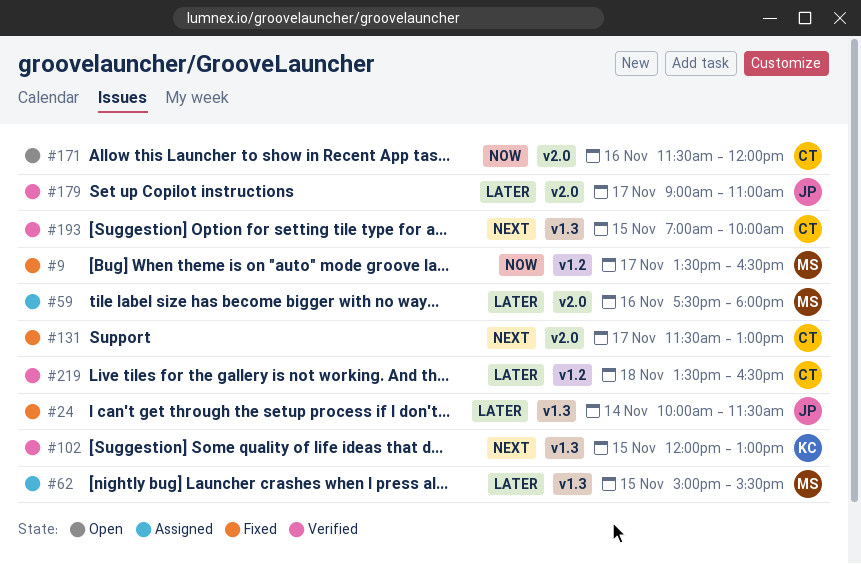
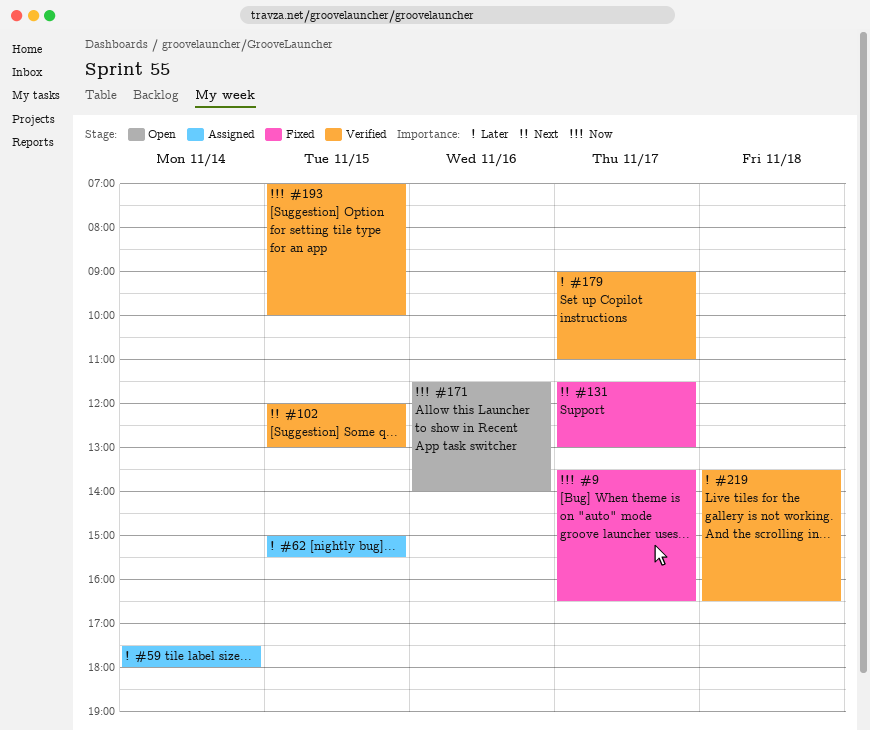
#24: present -> none
#59, day: Nov 16 -> Nov 14
#171, ends: 12:00 -> 14:00
#193, priority: Next -> Now

